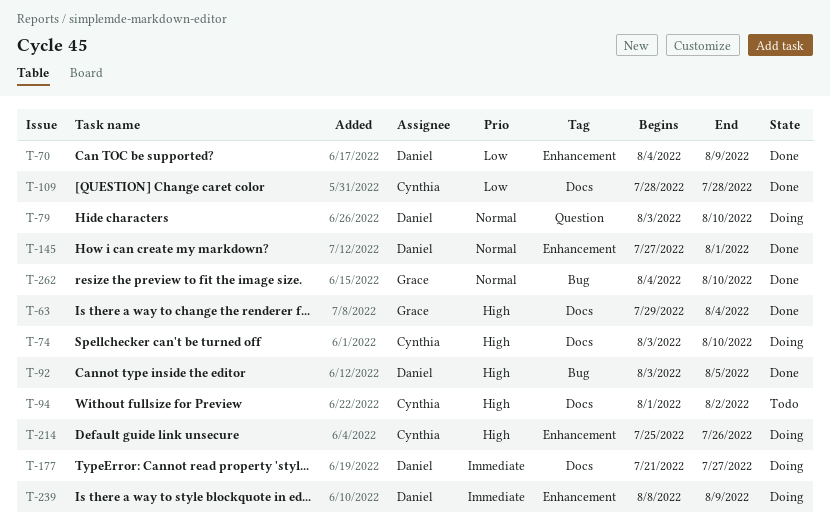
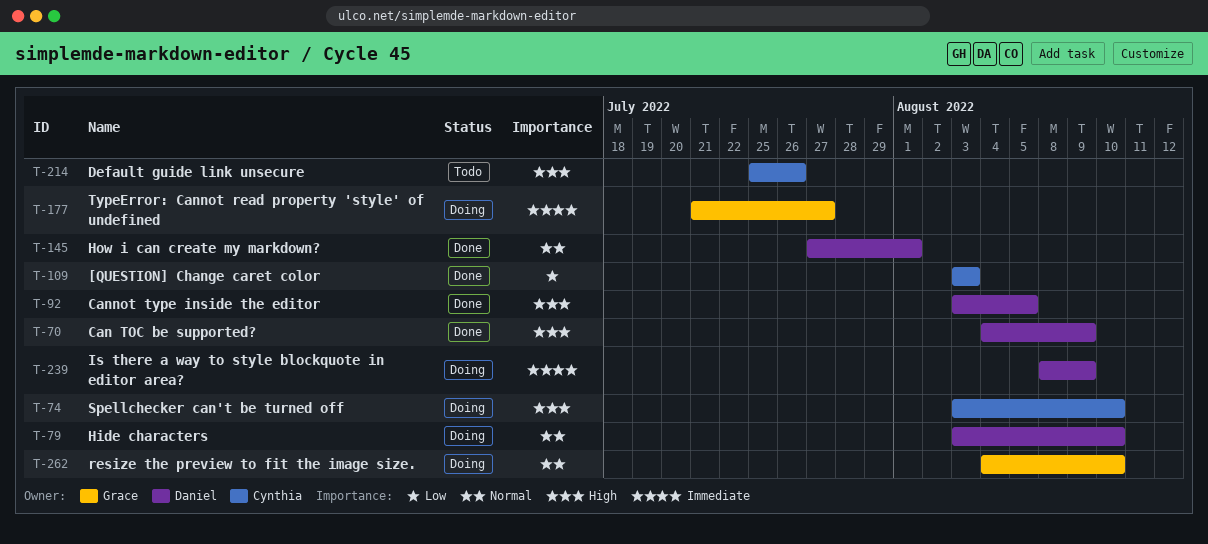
T-63: present -> none
T-70, priority: Low -> High
T-94: present -> none
T-109, start: Jul 28 -> Aug 3
T-109, due: Jul 28 -> Aug 3
T-177, owner: Daniel -> Grace
T-214, status: Doing -> Todo
T-262, status: Done -> Doing

